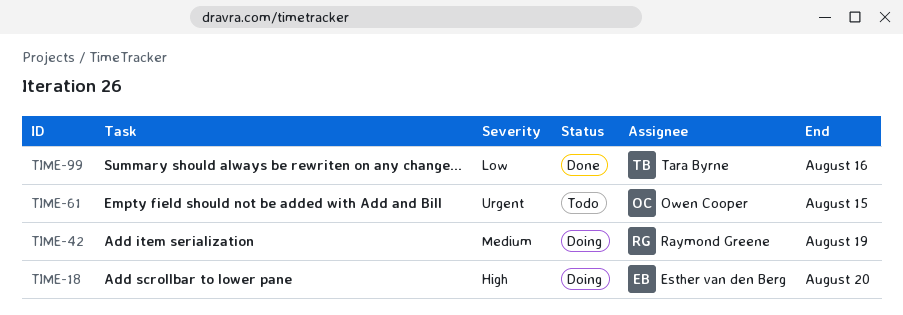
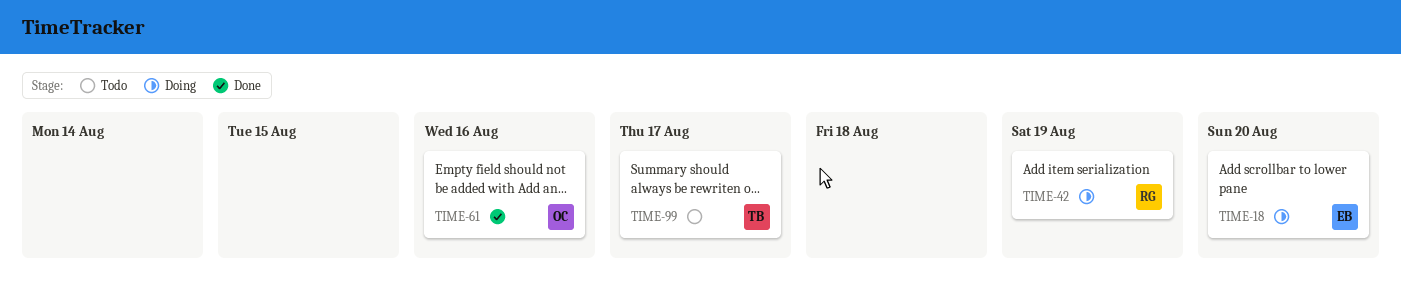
TIME-61, status: Todo -> Done
TIME-61, due: Aug 15 -> Aug 16
TIME-99, status: Done -> Todo
TIME-99, due: Aug 16 -> Aug 17

